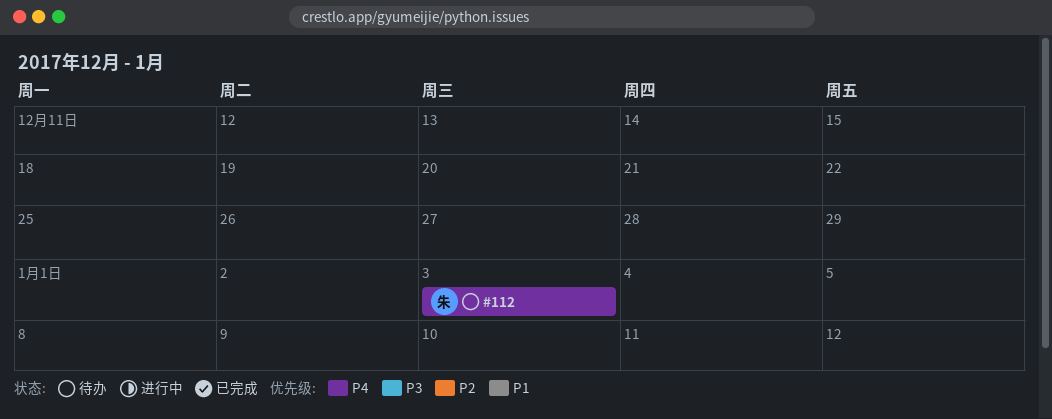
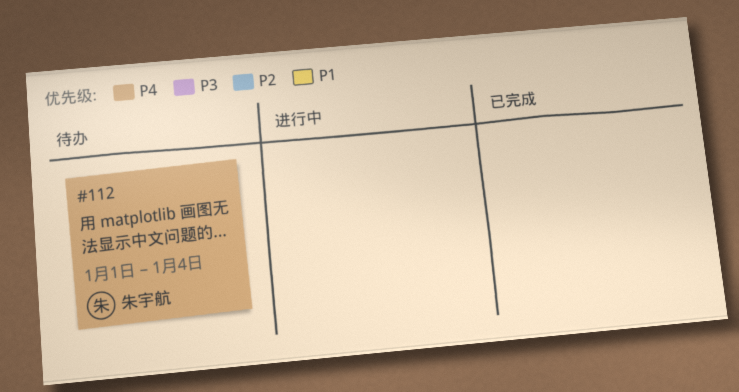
#112, start: Jan 3 -> Jan 1
#112, due: Jan 3 -> Jan 4

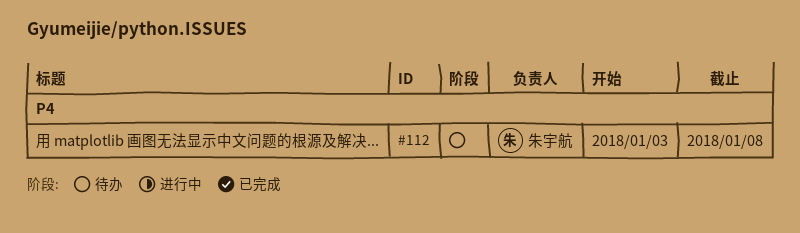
#112, start: Jan 1 -> Jan 3
#112, due: Jan 4 -> Jan 8

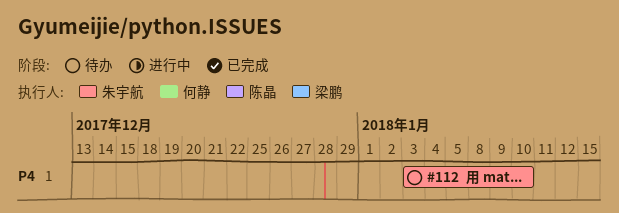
#112, due: Jan 8 -> Jan 10

